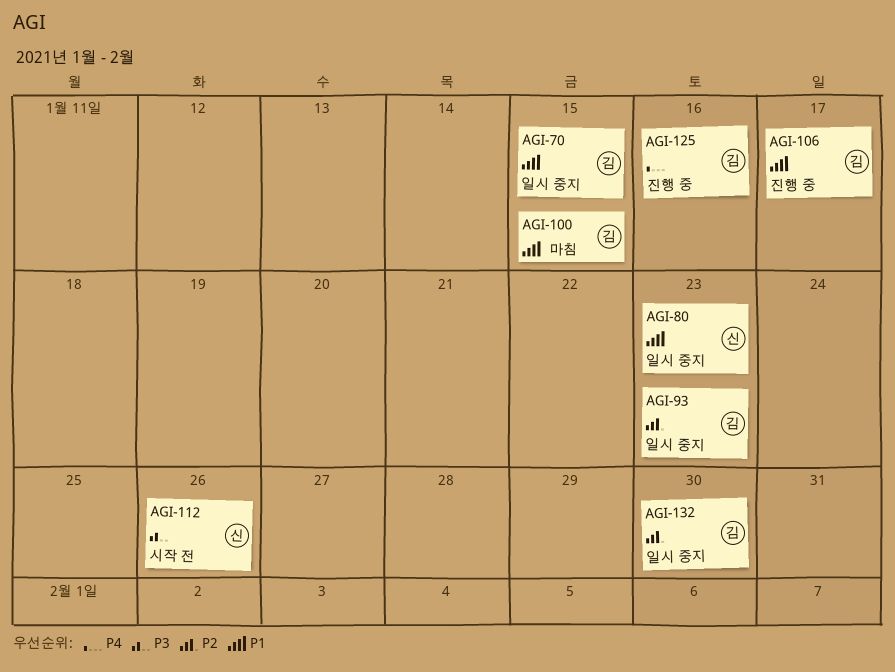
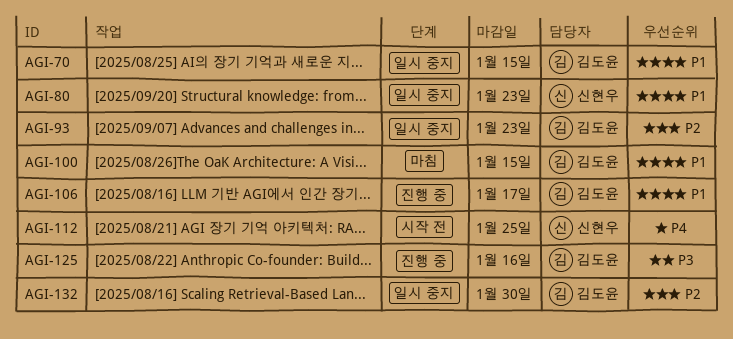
AGI-112, priority: P3 -> P4
AGI-112, due: Jan 26 -> Jan 25
AGI-125, priority: P4 -> P3

